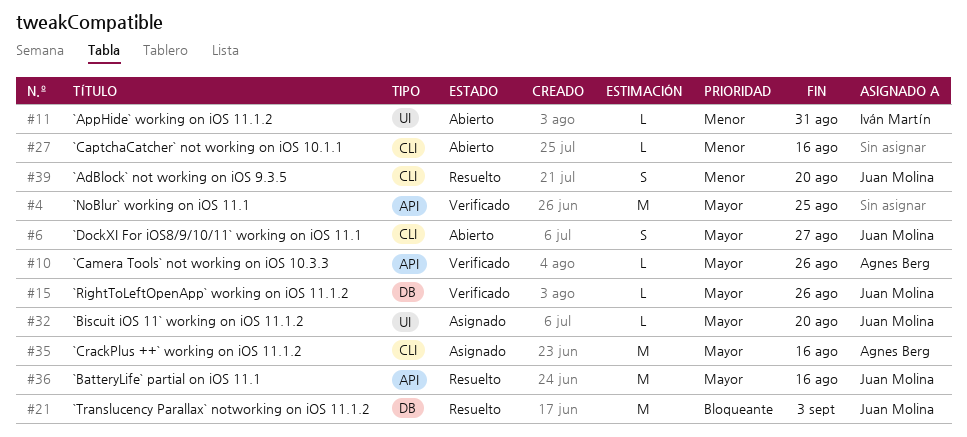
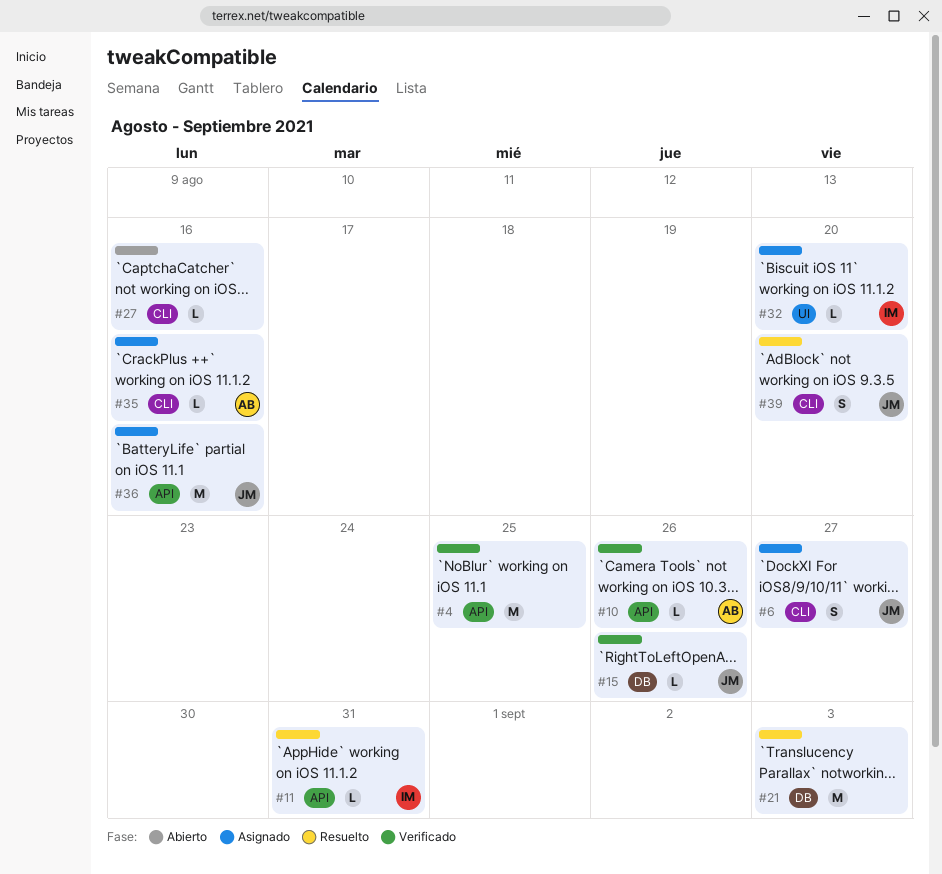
#6, status: Abierto -> Asignado
#11, status: Abierto -> Resuelto
#11, label: UI -> API
#21, owner: Juan Molina -> none
#32, owner: Juan Molina -> Iván Martín
#35, estimate: M -> L
#36, status: Resuelto -> Asignado

